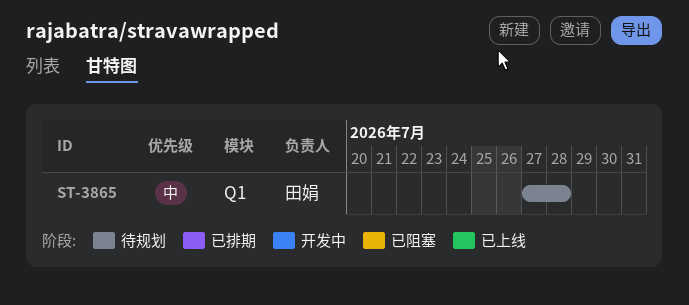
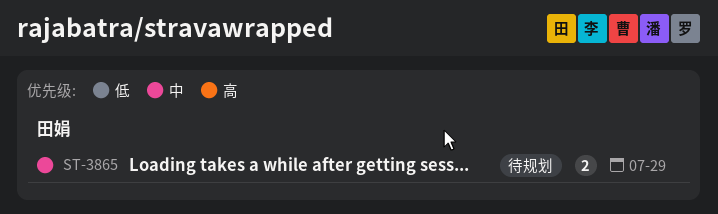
ST-3865, due: Jul 28 -> Jul 29

